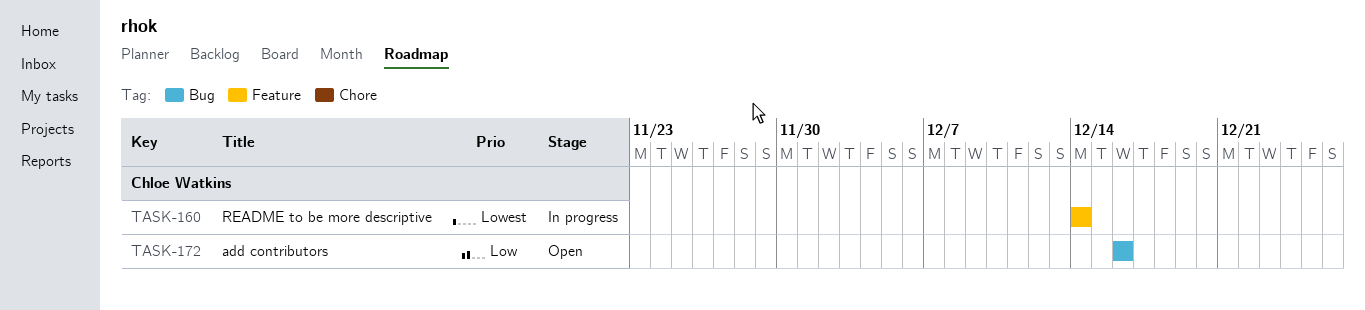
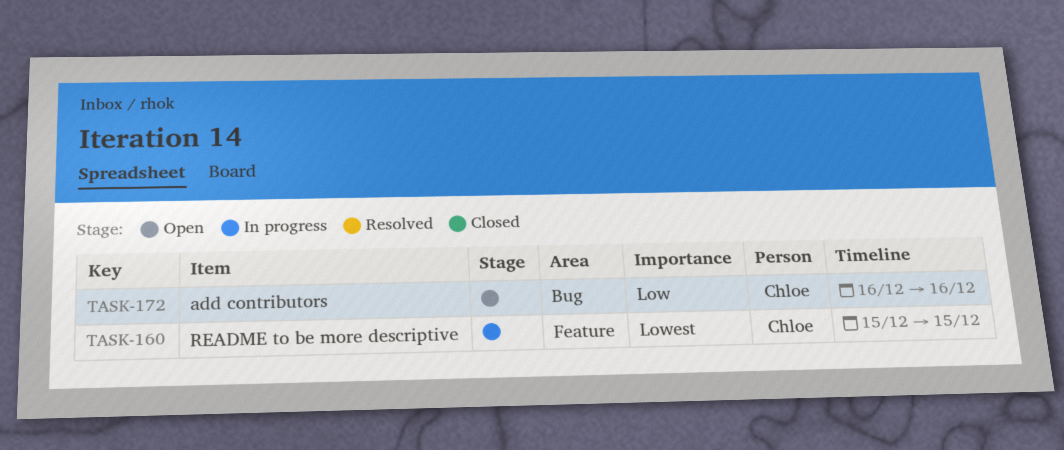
TASK-160, start: Dec 14 -> Dec 15
TASK-160, due: Dec 14 -> Dec 15

